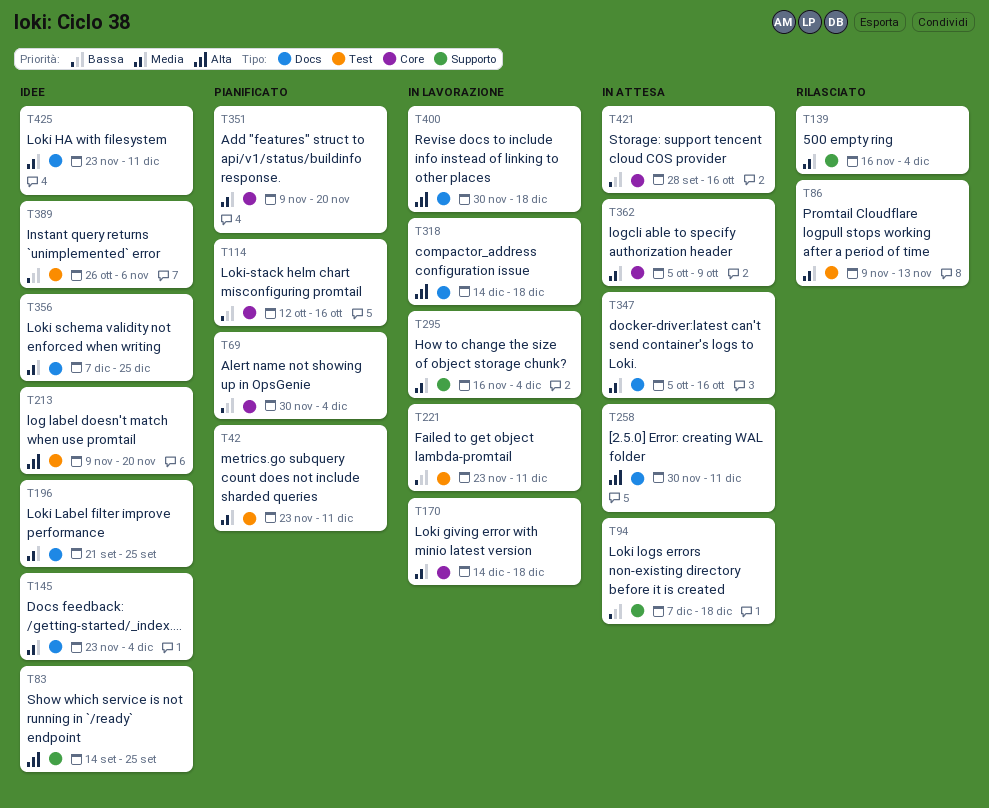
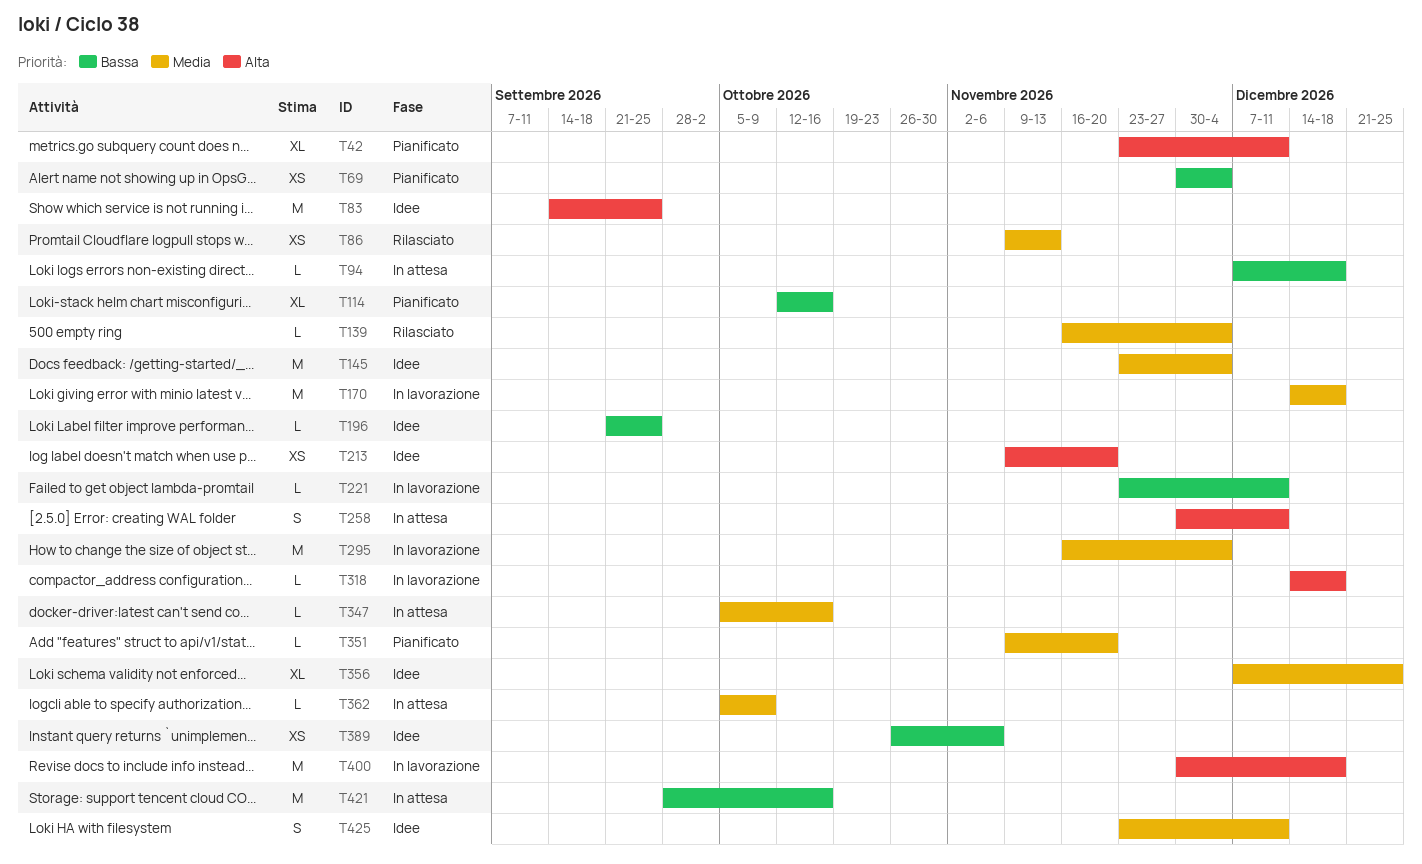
T42, priority: Media -> Alta
T196, priority: Media -> Bassa

